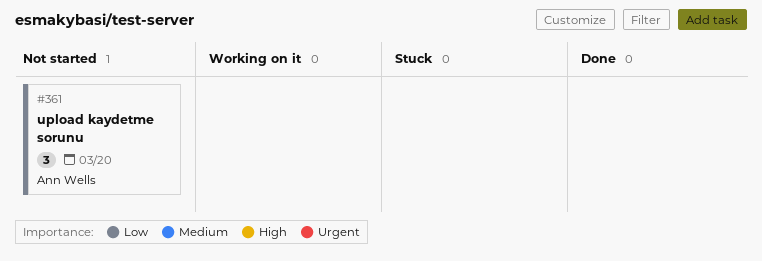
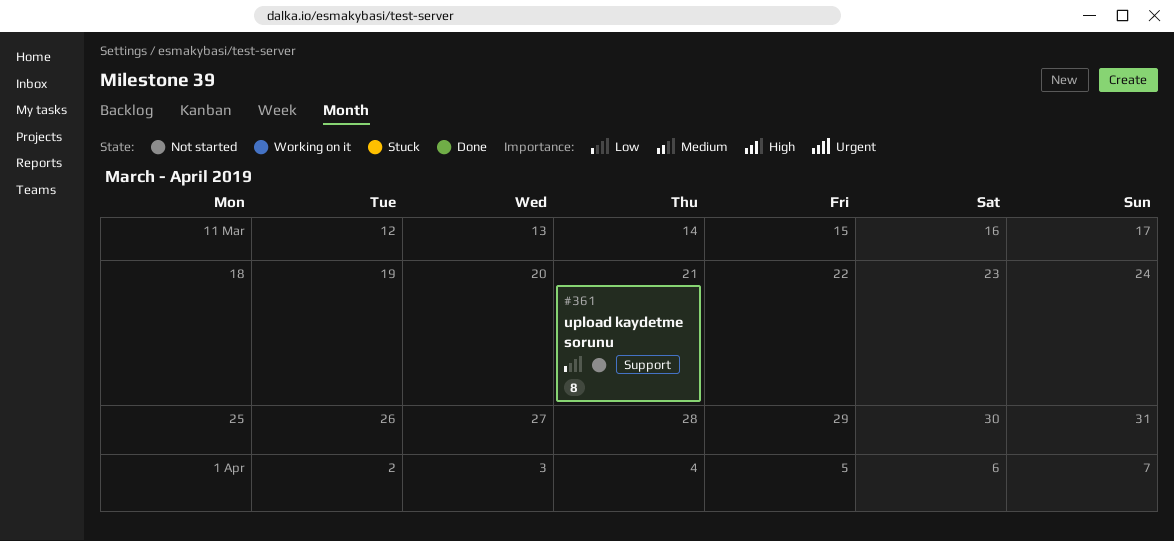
#361, estimate: 3 -> 8
#361, due: Mar 20 -> Mar 21

